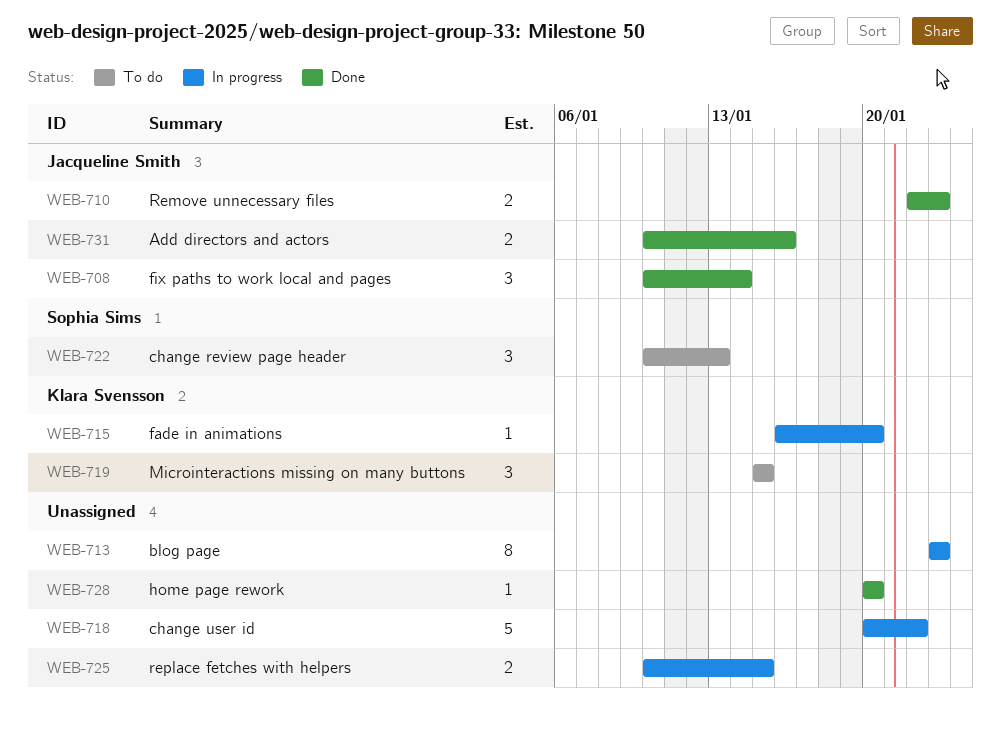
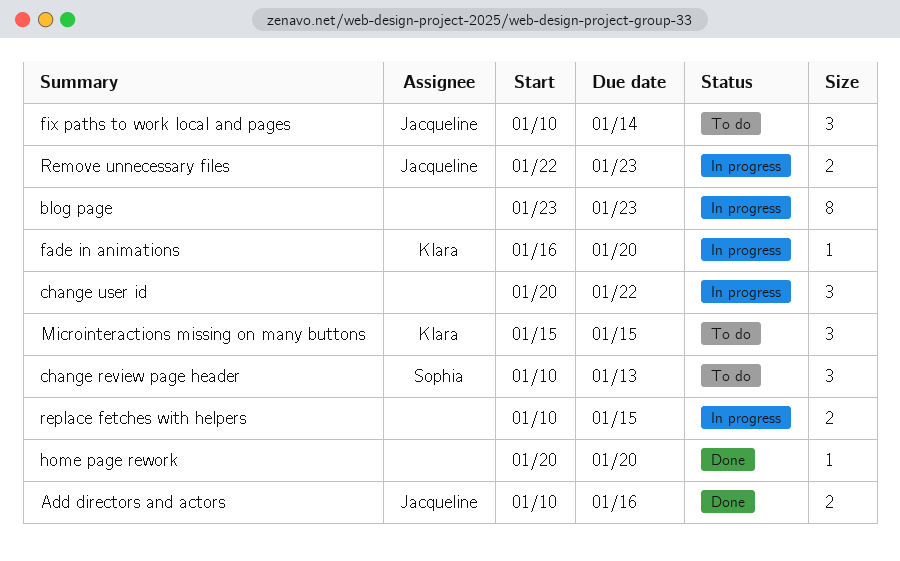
change user id, estimate: 5 -> 3
fix paths to work local and pages, status: Done -> To do
Remove unnecessary files, status: Done -> In progress

